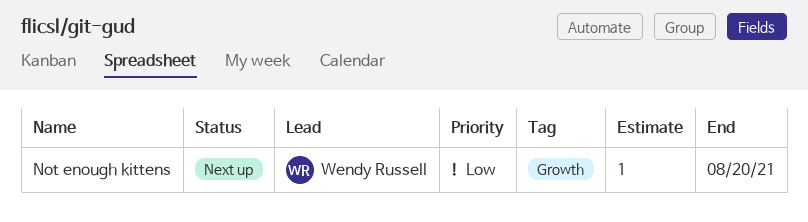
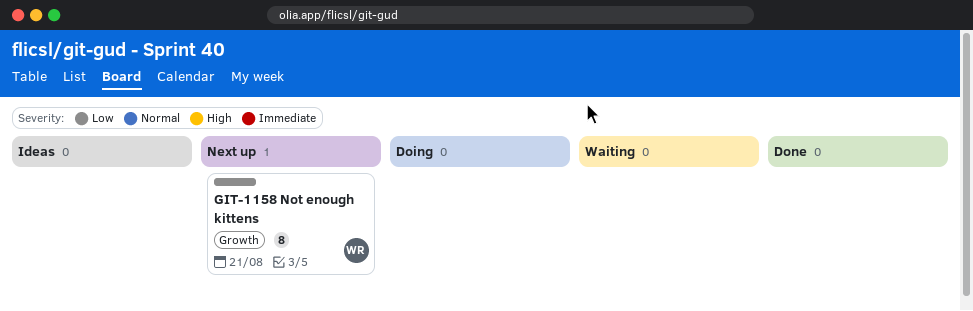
Not enough kittens, estimate: 1 -> 8
Not enough kittens, due: Aug 20 -> Aug 21

